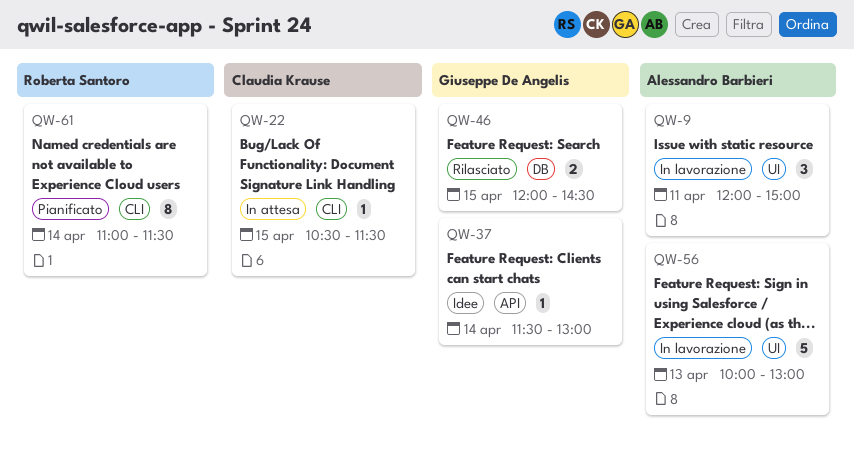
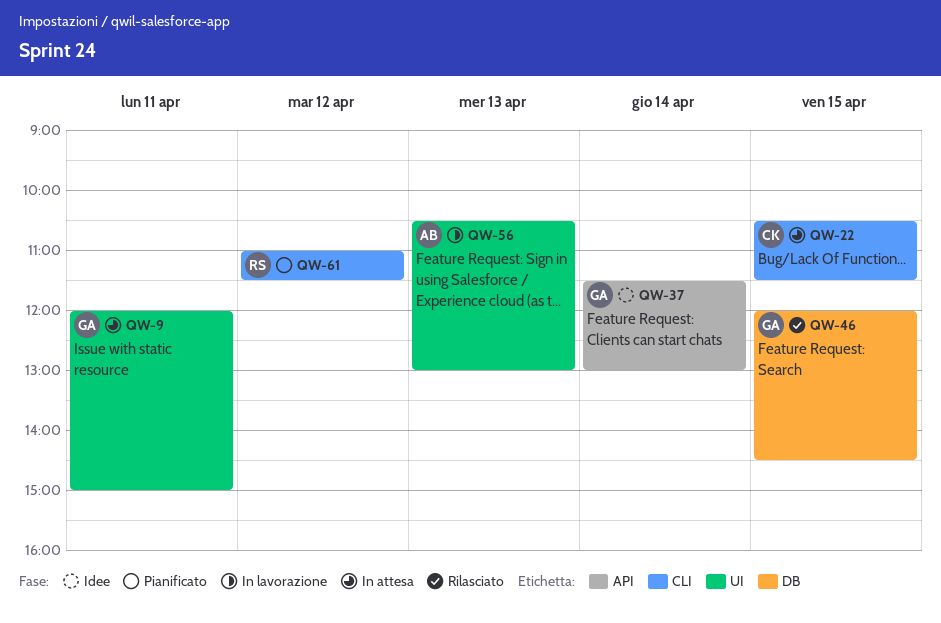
QW-9, status: In lavorazione -> In attesa
QW-9, owner: Alessandro Barbieri -> Giuseppe De Angelis
QW-56, begins: 10:00 -> 10:30
QW-61, day: Apr 14 -> Apr 12

